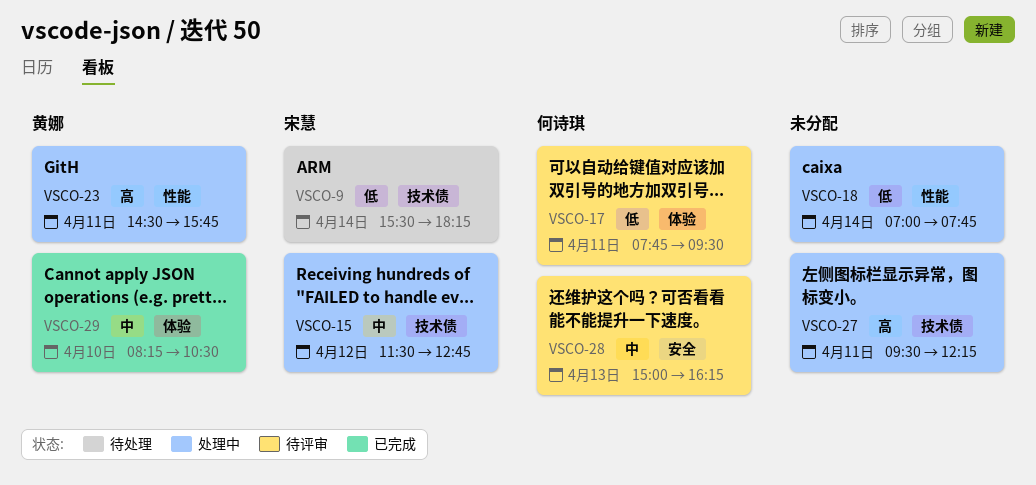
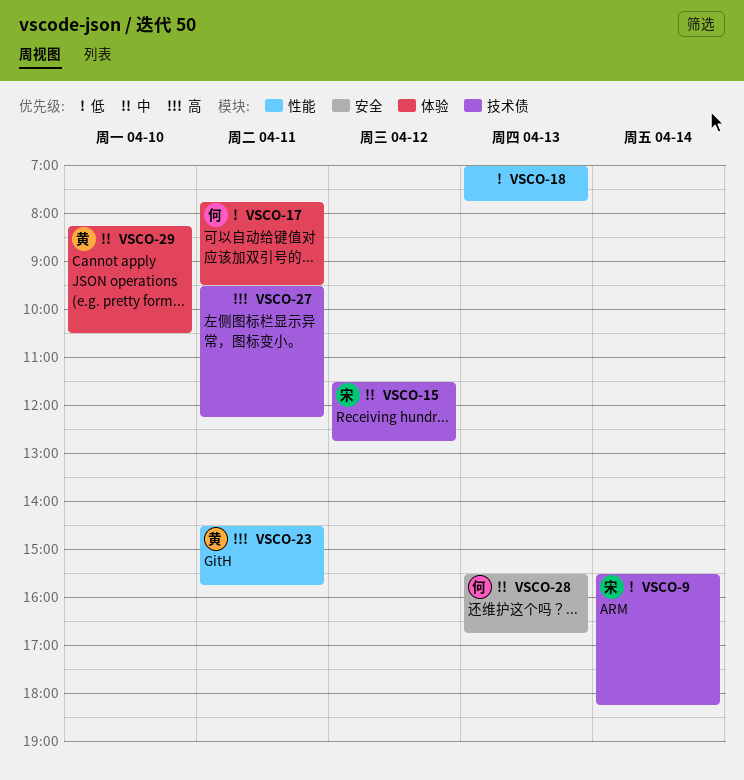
VSCO-18, day: Apr 14 -> Apr 13
VSCO-28, begins: 15:00 -> 15:30
VSCO-28, ends: 16:15 -> 16:45

